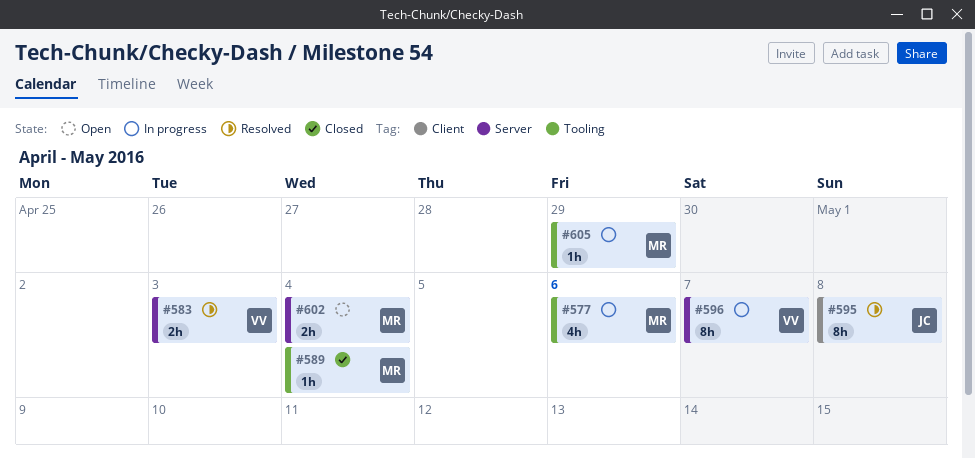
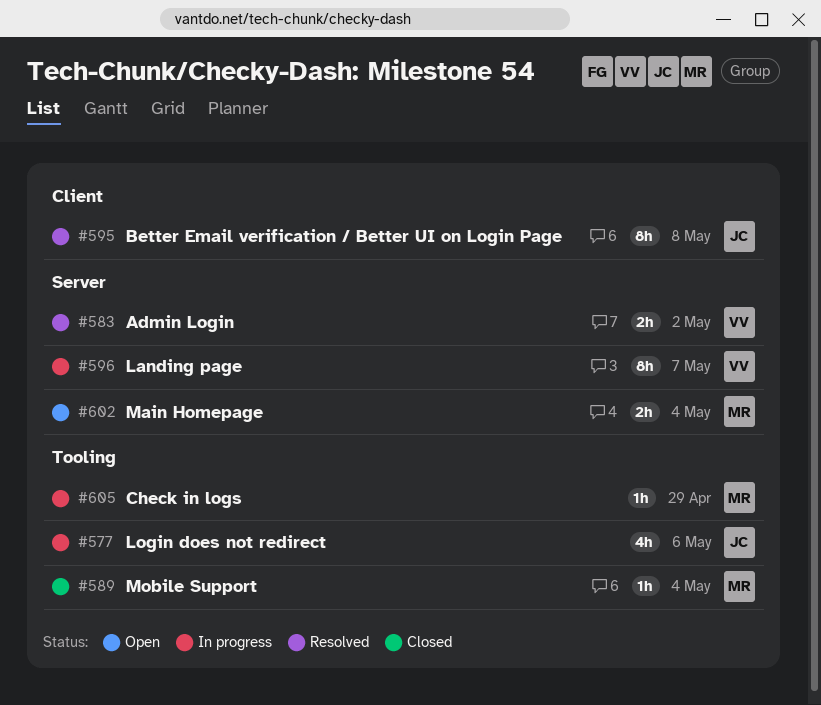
#577, owner: MR -> JC
#583, due: May 3 -> May 2

